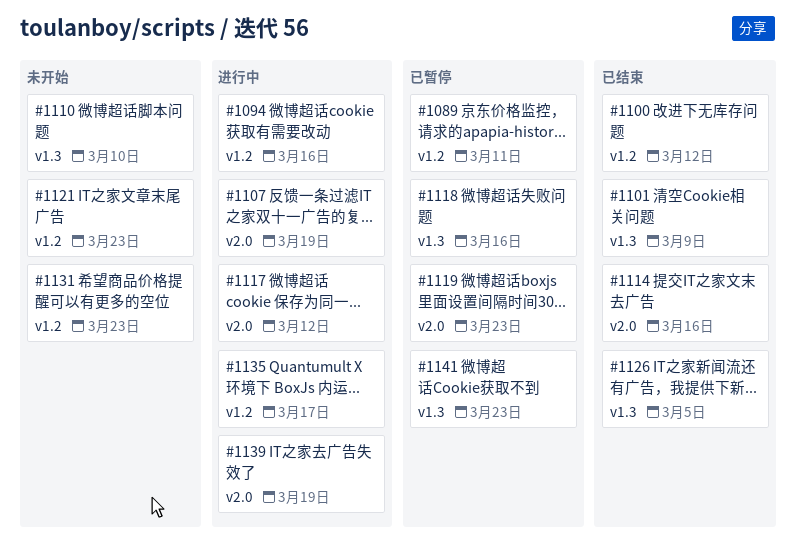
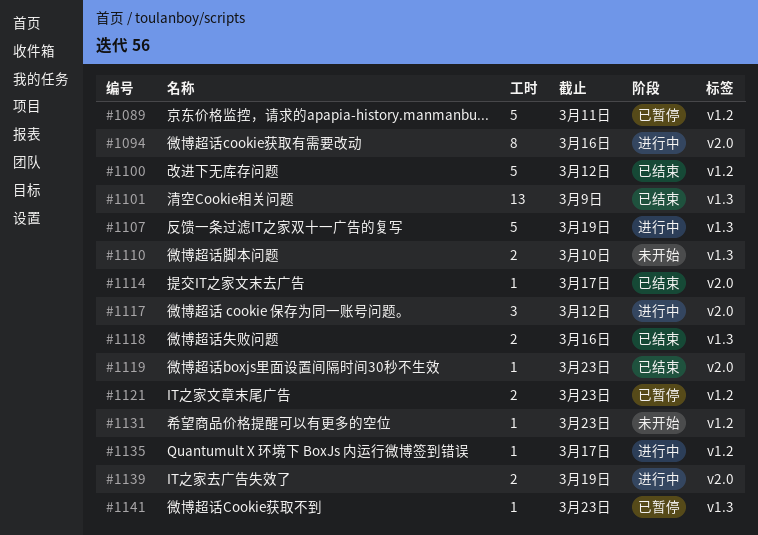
#1094, label: v1.2 -> v2.0
#1107, label: v2.0 -> v1.3
#1114, due: Mar 16 -> Mar 17
#1118, status: 已暂停 -> 已结束
#1119, status: 已暂停 -> 已结束
#1121, status: 未开始 -> 已暂停
#1126: present -> none

